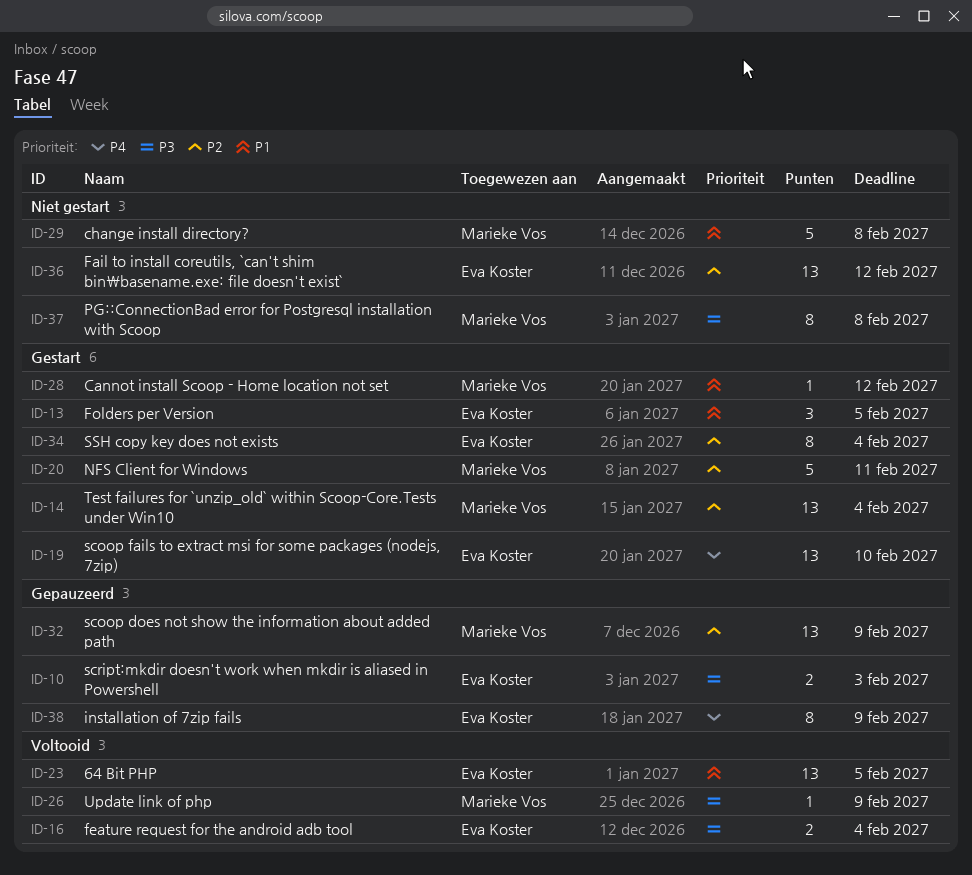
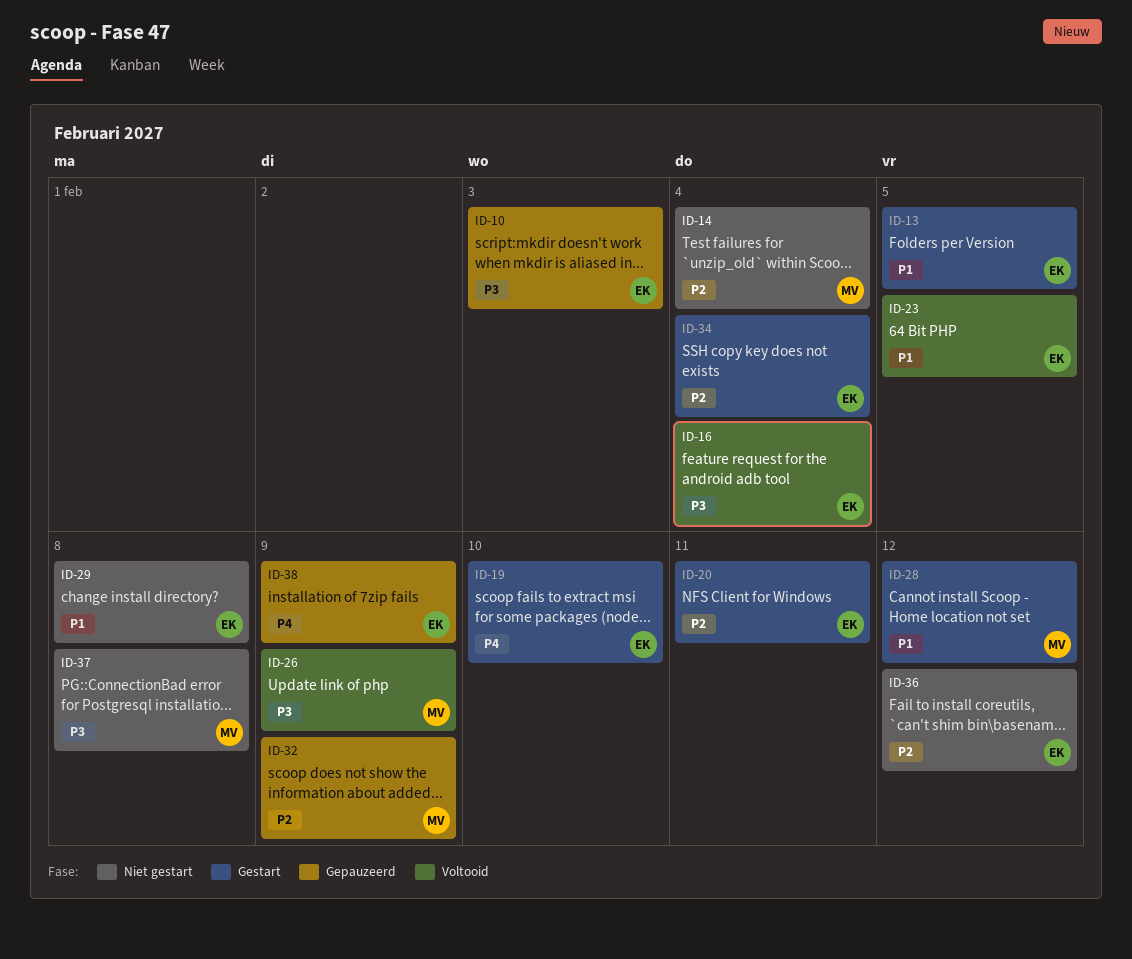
ID-14, status: Gestart -> Niet gestart
ID-20, owner: Marieke Vos -> Eva Koster
ID-29, owner: Marieke Vos -> Eva Koster

